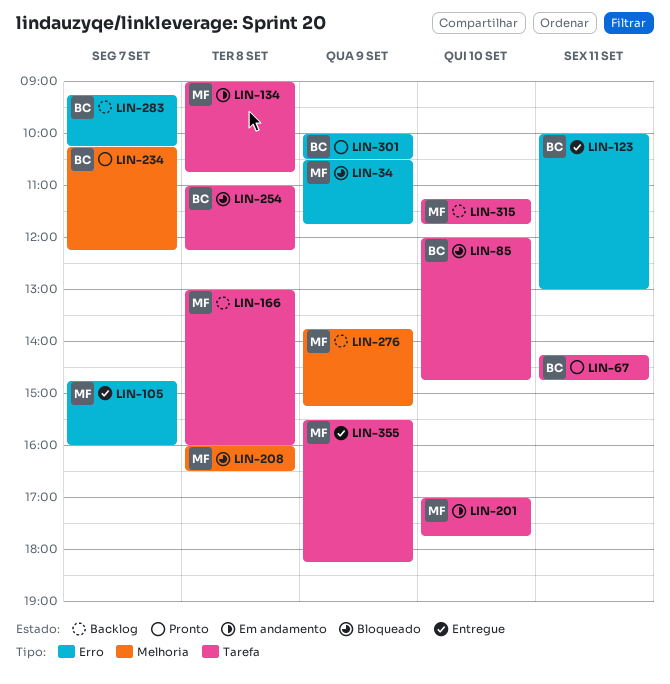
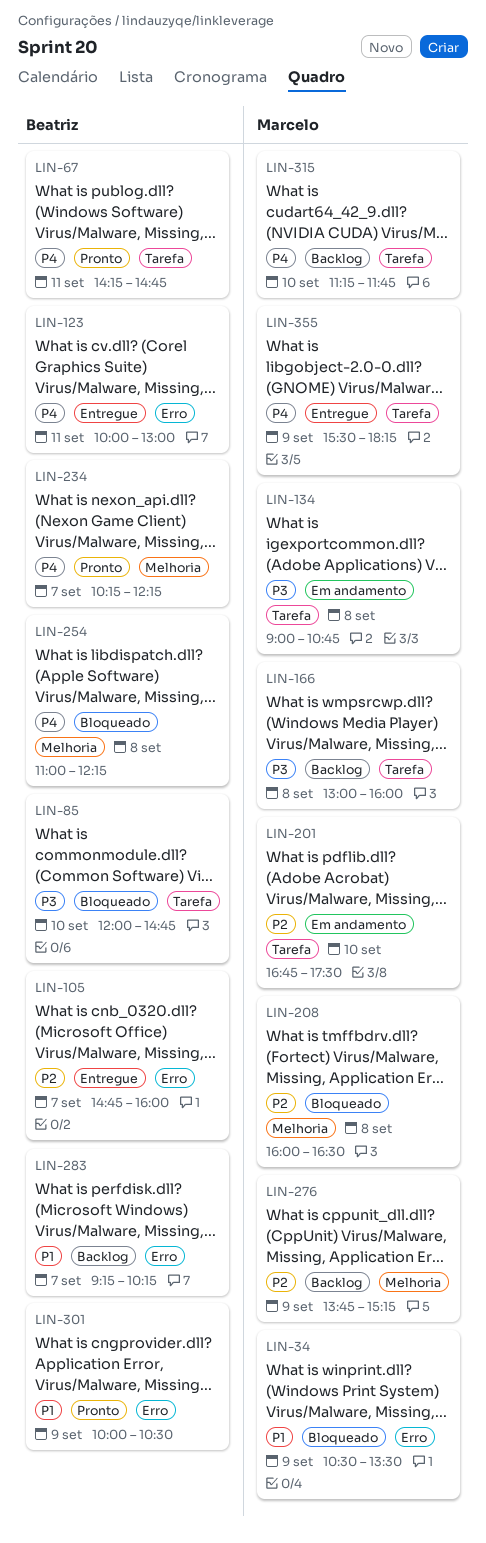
LIN-34, ends: 11:45 -> 13:30
LIN-105, owner: Marcelo -> Beatriz
LIN-201, begins: 17:00 -> 16:45
LIN-201, ends: 17:45 -> 17:30
LIN-254, label: Tarefa -> Melhoria

